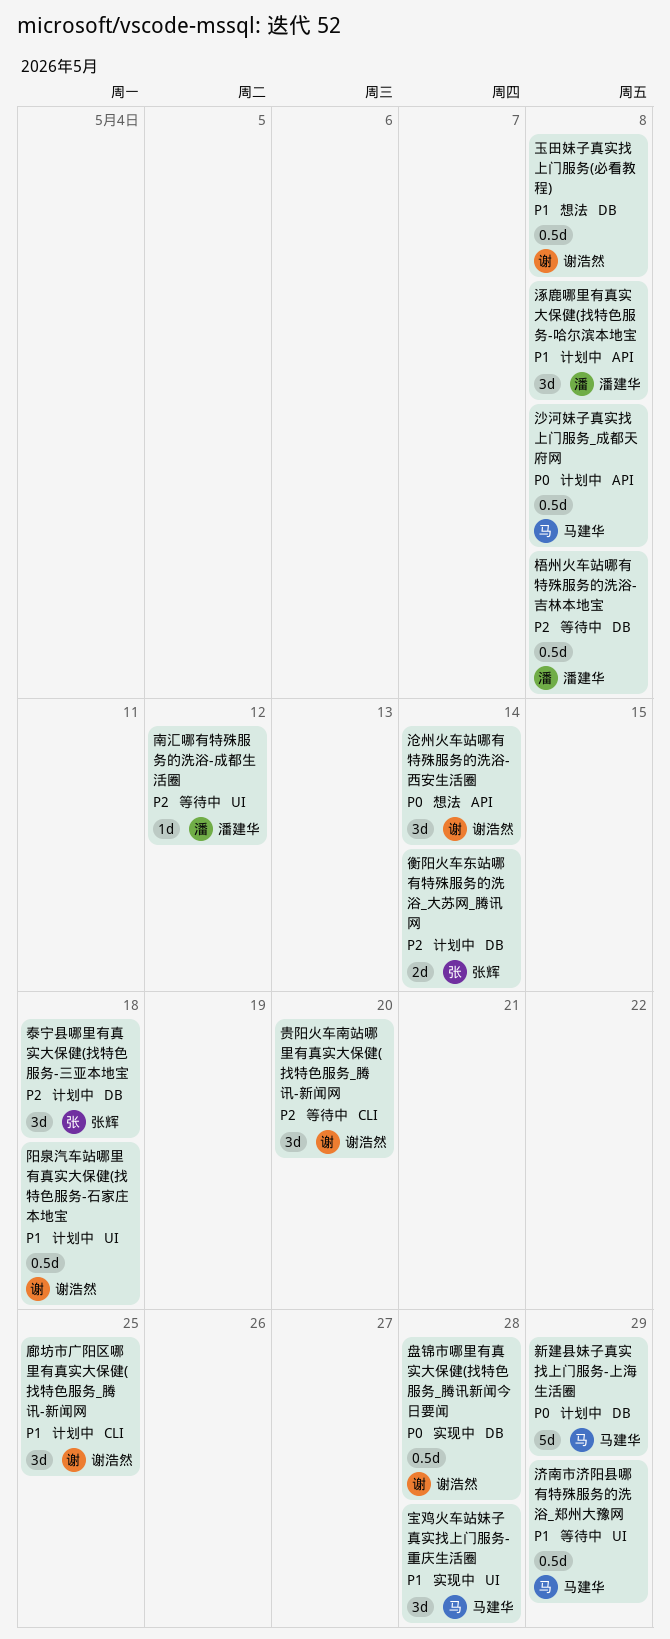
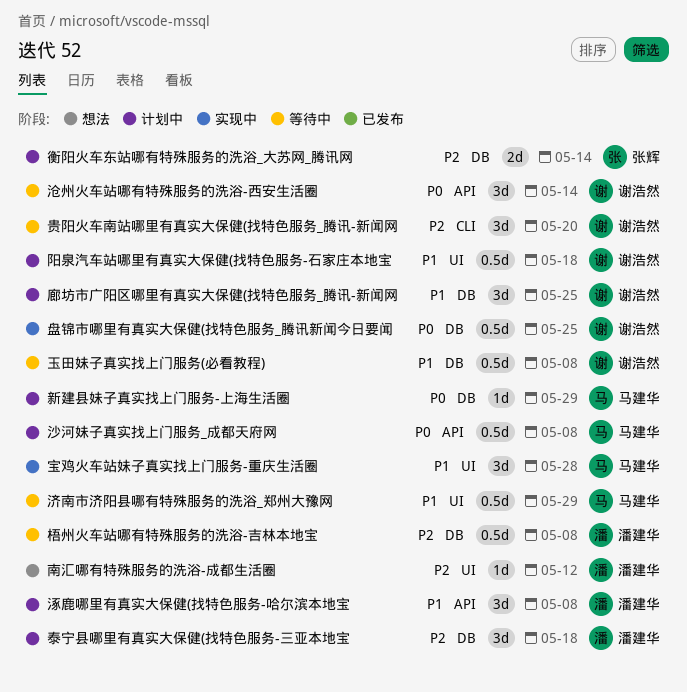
南汇哪有特殊服务的洗浴-成都生活圈, status: 等待中 -> 想法
廊坊市广阳区哪里有真实大保健(找特色服务_腾讯-新闻网, label: CLI -> DB
新建县妹子真实找上门服务-上海生活圈, estimate: 5d -> 1d
沧州火车站哪有特殊服务的洗浴-西安生活圈, status: 想法 -> 等待中
泰宁县哪里有真实大保健(找特色服务-三亚本地宝, owner: 张辉 -> 潘建华
玉田妹子真实找上门服务(必看教程), status: 想法 -> 等待中
盘锦市哪里有真实大保健(找特色服务_腾讯新闻今日要闻, due: May 28 -> May 25

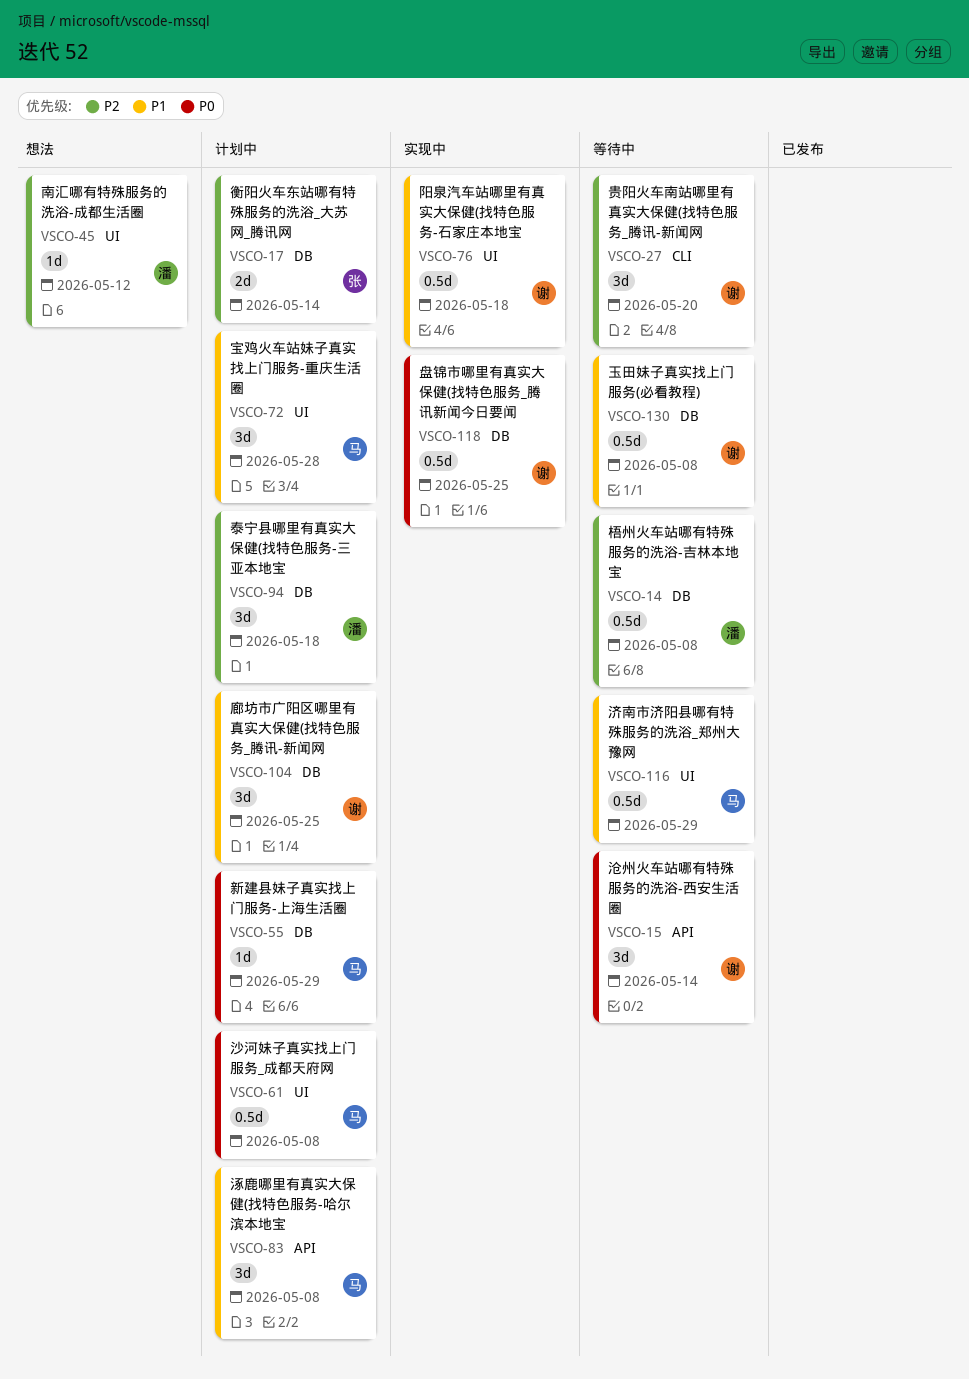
宝鸡火车站妹子真实找上门服务-重庆生活圈, status: 实现中 -> 计划中
沙河妹子真实找上门服务_成都天府网, label: API -> UI
涿鹿哪里有真实大保健(找特色服务-哈尔滨本地宝, owner: 潘建华 -> 马建华
阳泉汽车站哪里有真实大保健(找特色服务-石家庄本地宝, status: 计划中 -> 实现中

